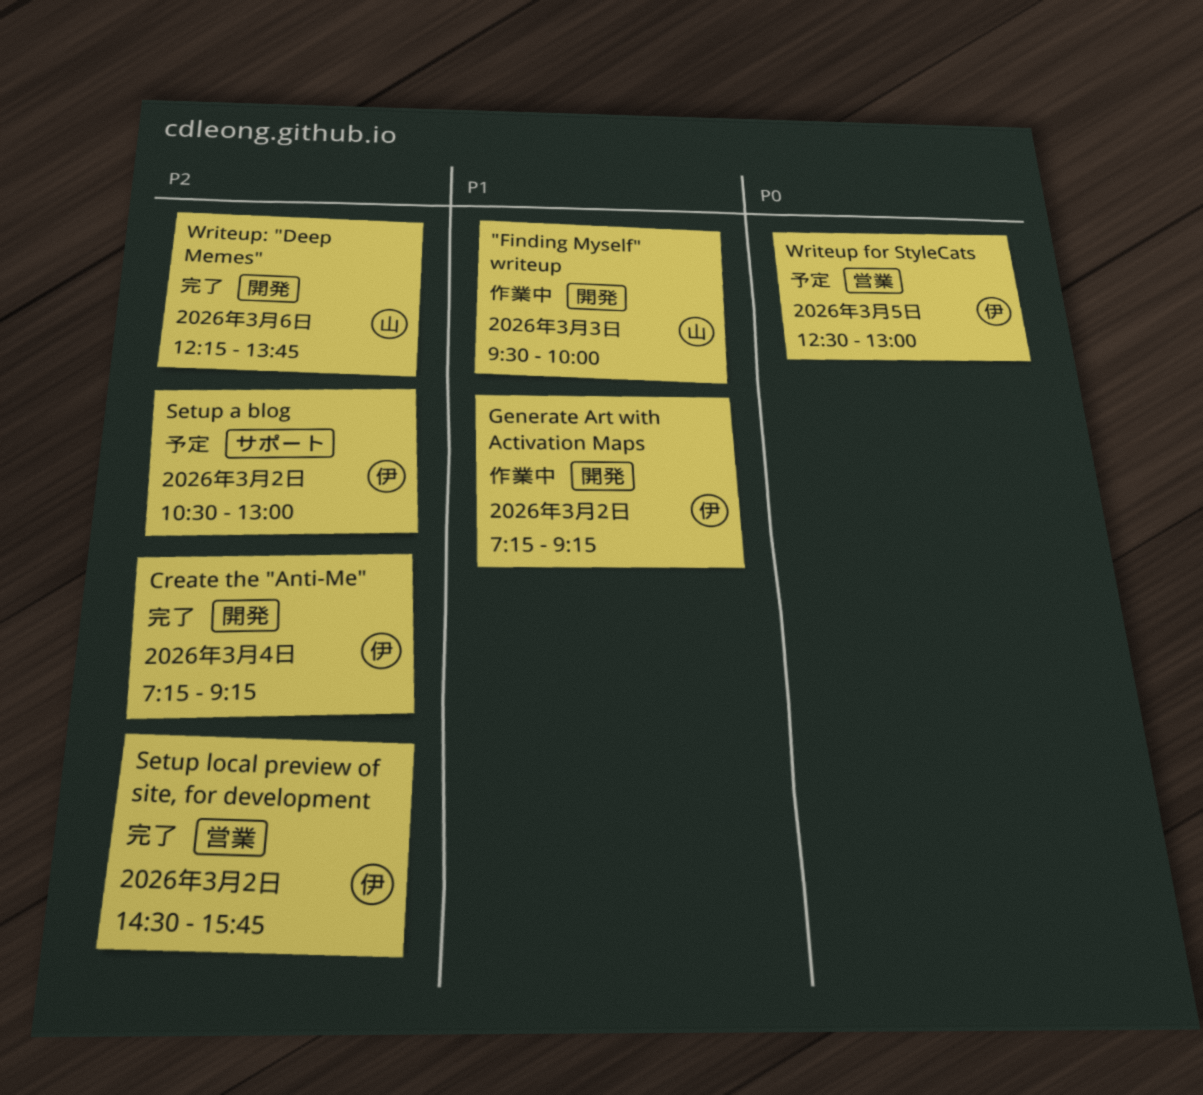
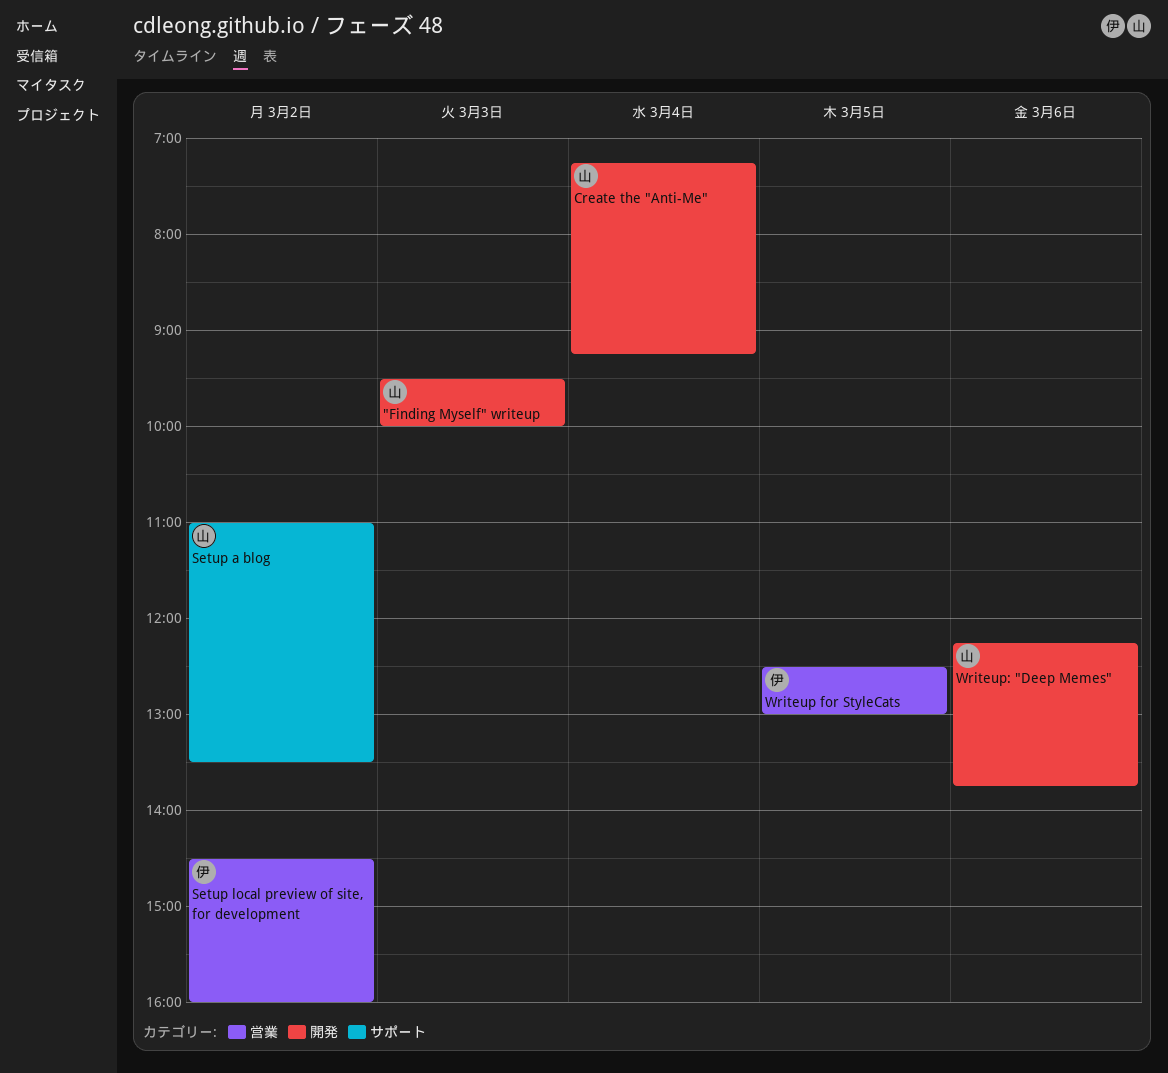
Create the "Anti-Me", owner: 伊 -> 山
Generate Art with Activation Maps: present -> none
Setup a blog, owner: 伊 -> 山
Setup a blog, begins: 10:30 -> 11:00
Setup a blog, ends: 13:00 -> 13:30
Setup local preview of site, for development, ends: 15:45 -> 16:00

